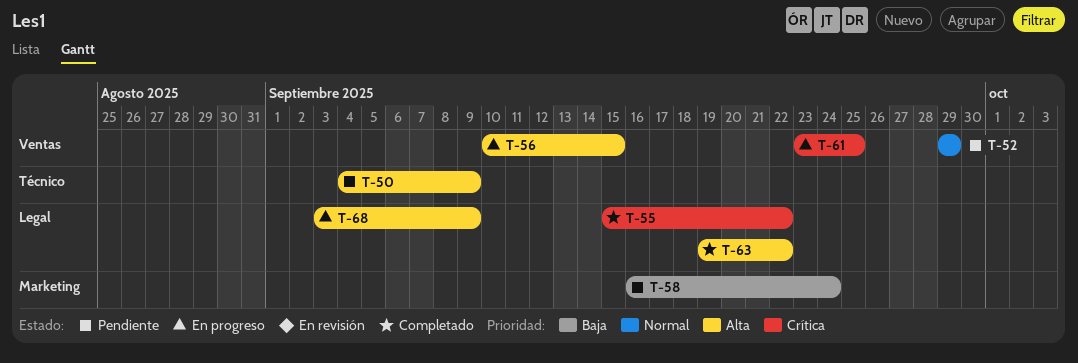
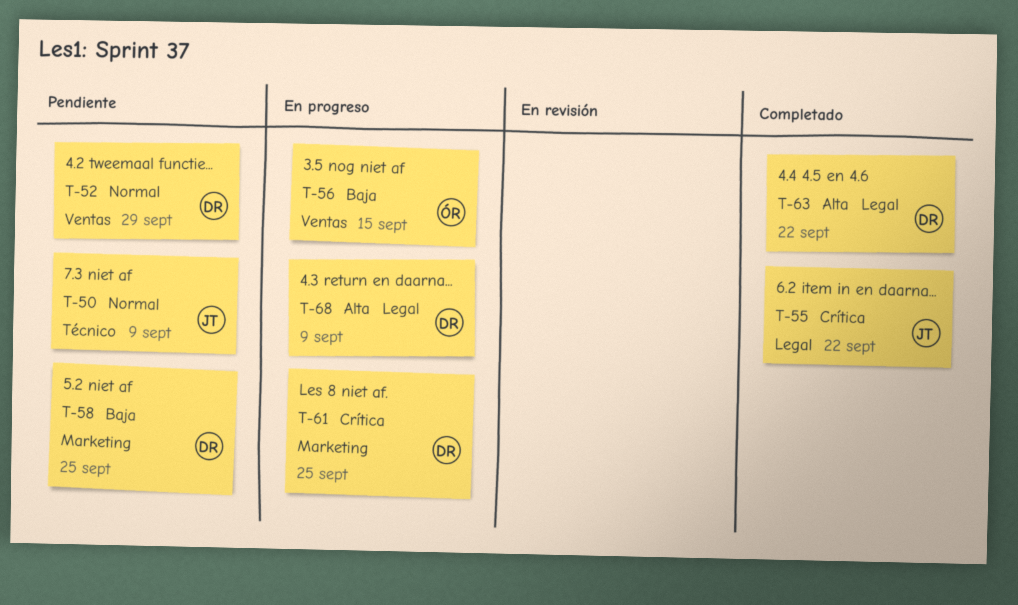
T-50, priority: Alta -> Normal
T-56, priority: Alta -> Baja
T-58, due: Sep 24 -> Sep 25
T-61, label: Ventas -> Marketing

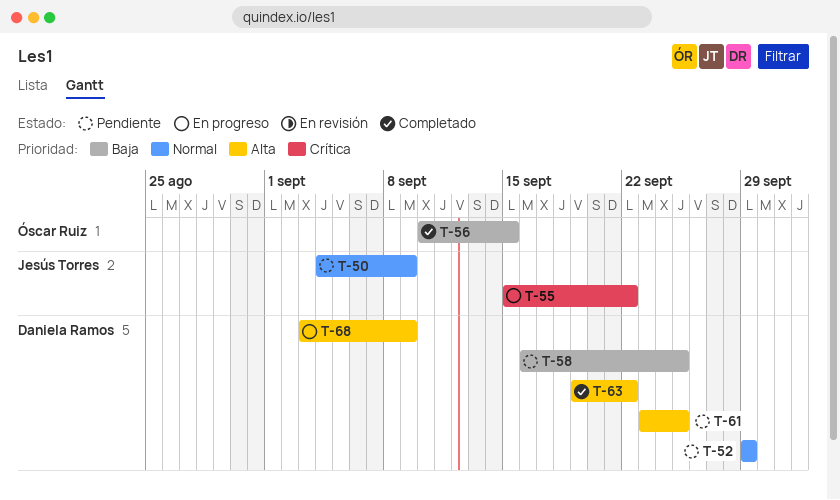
T-55, status: Completado -> En progreso
T-56, status: En progreso -> Completado
T-61, status: En progreso -> Pendiente
T-61, priority: Crítica -> Alta

